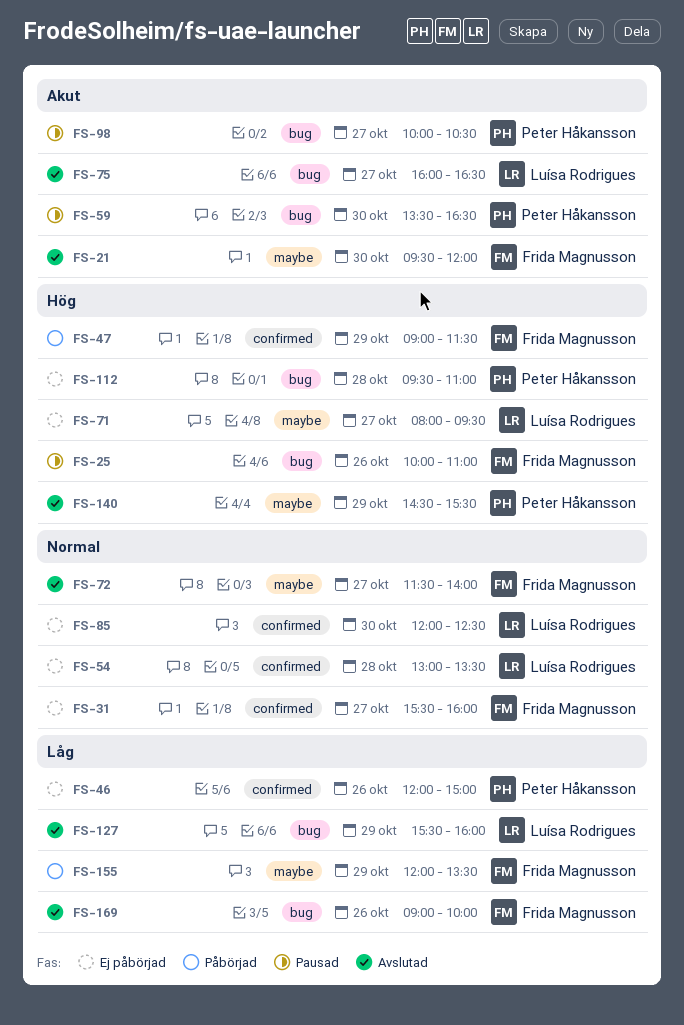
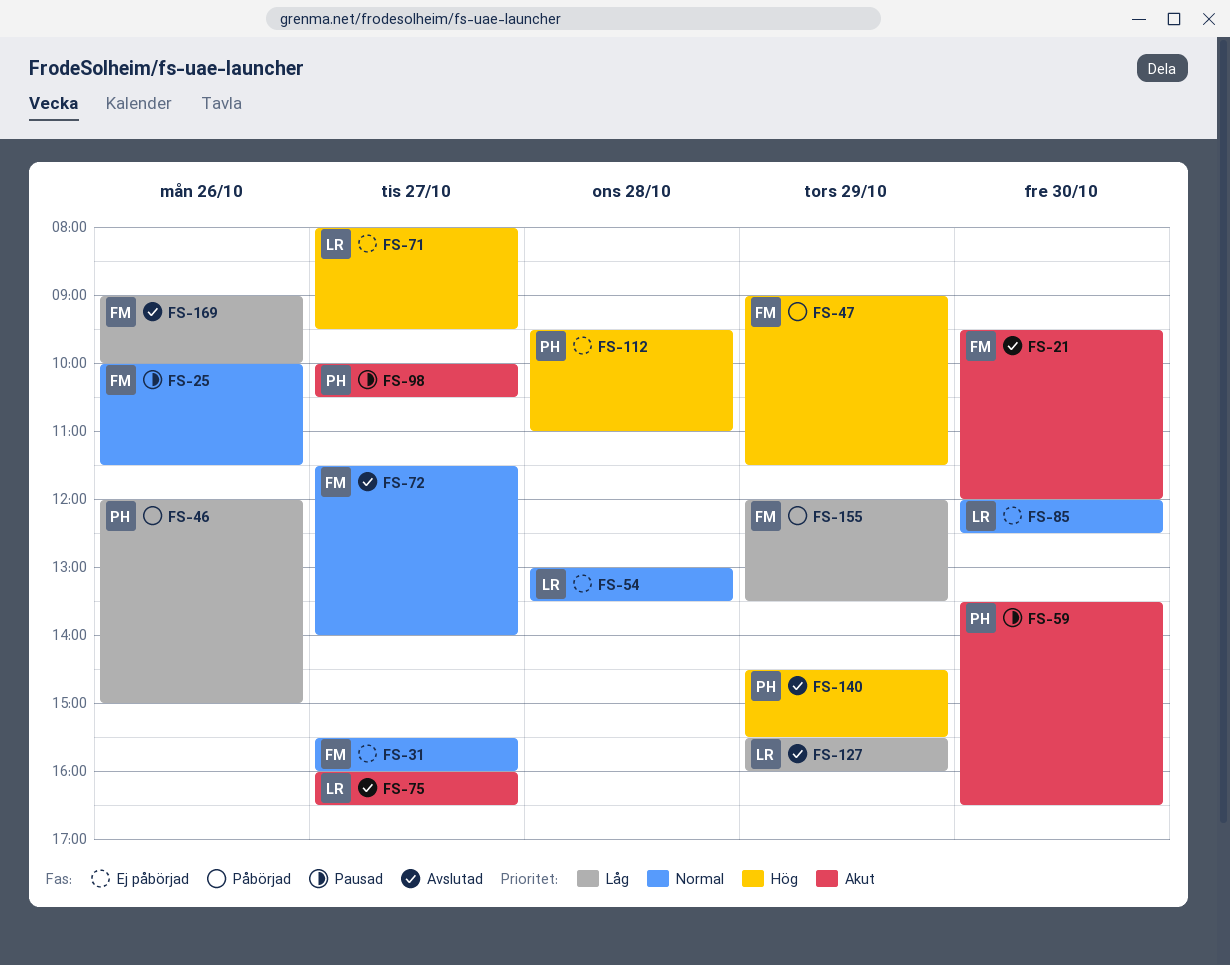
FS-25, priority: Hög -> Normal
FS-25, ends: 11:00 -> 11:30
FS-46, status: Ej påbörjad -> Påbörjad

